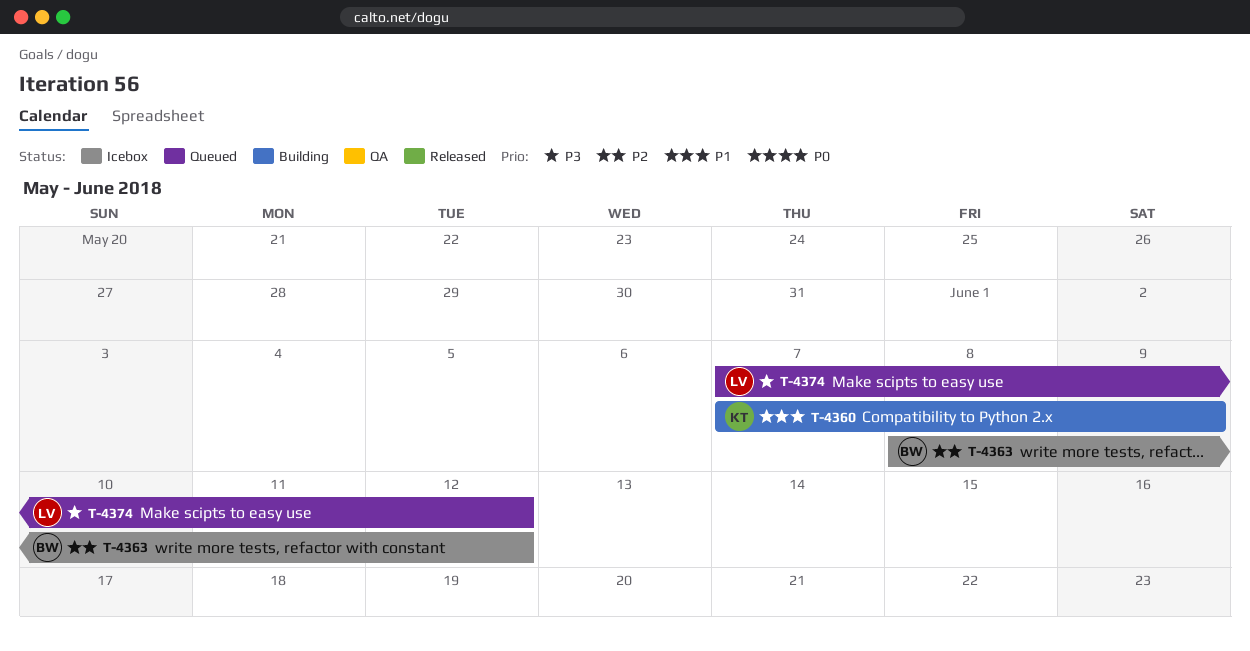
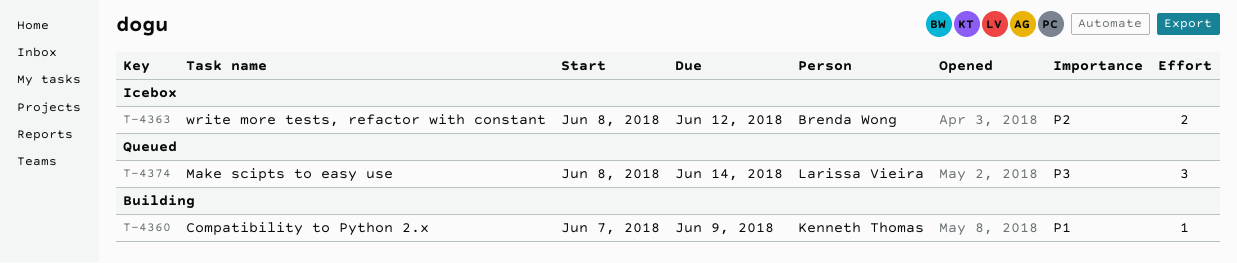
T-4374, start: Jun 7 -> Jun 8
T-4374, due: Jun 12 -> Jun 14

